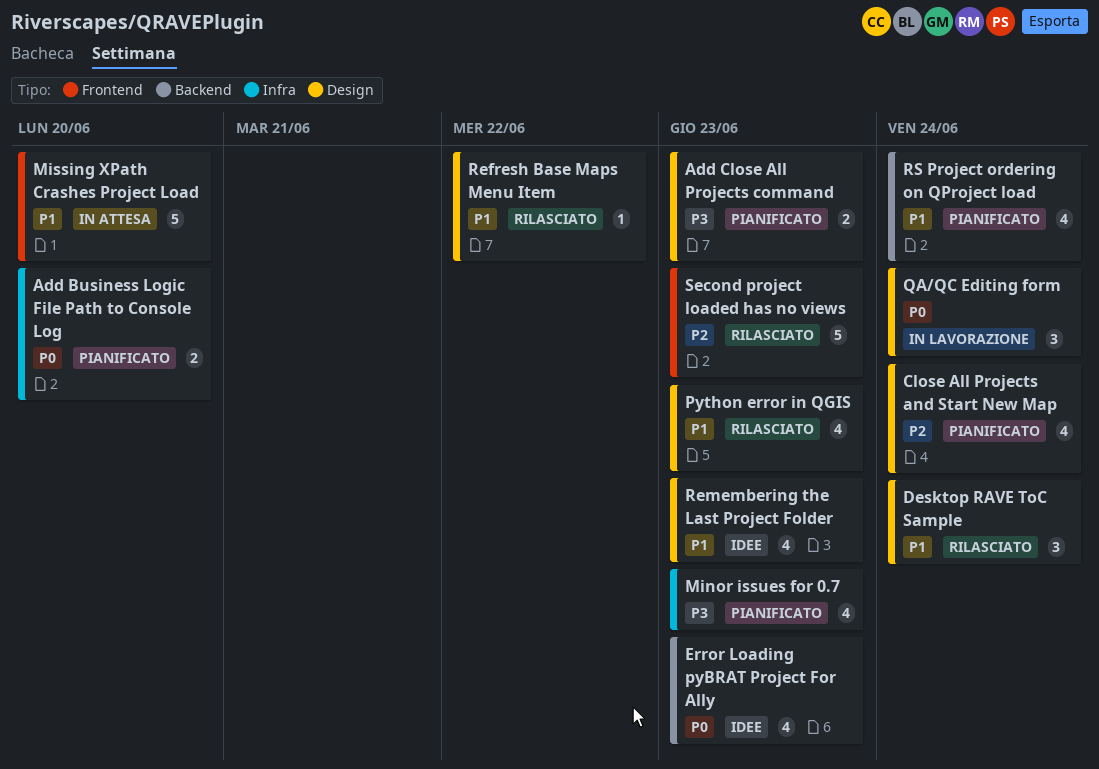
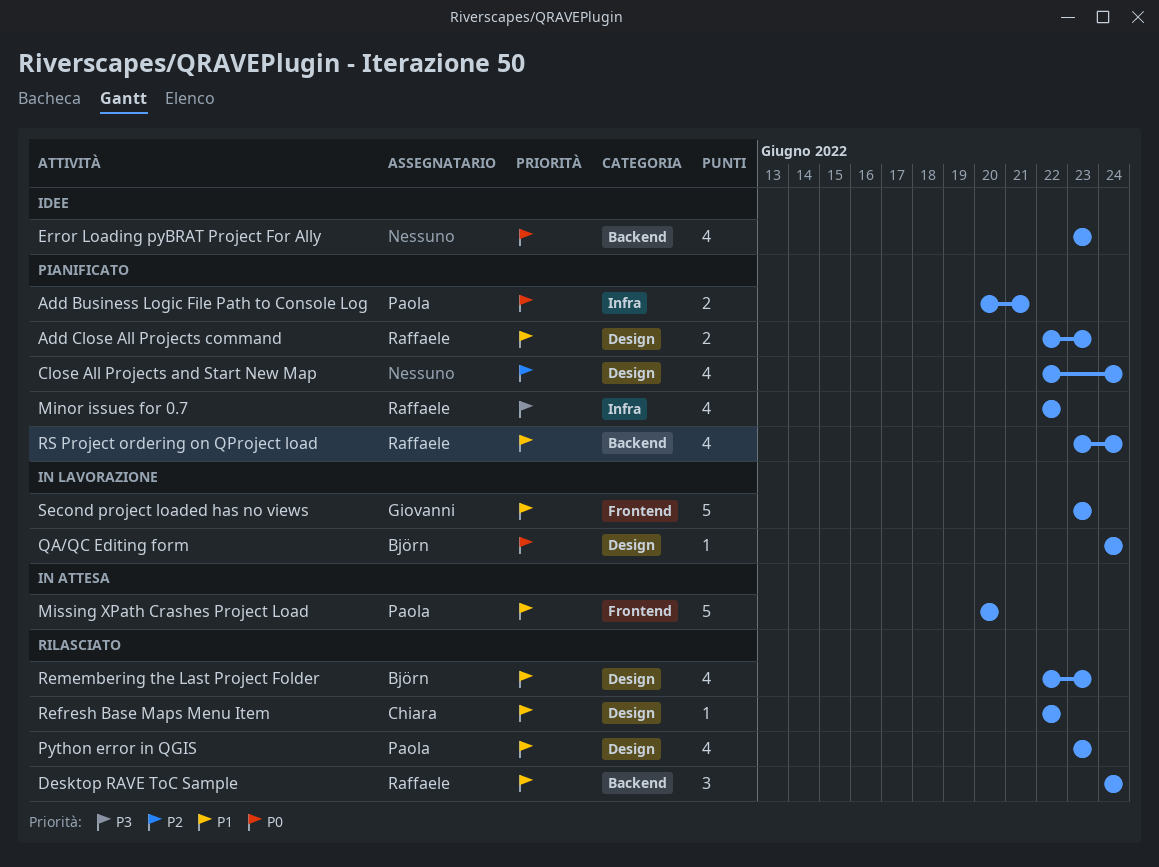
Add Business Logic File Path to Console Log, due: Jun 20 -> Jun 21
Add Close All Projects command, priority: P3 -> P1
Desktop RAVE ToC Sample, label: Design -> Backend
Minor issues for 0.7, due: Jun 23 -> Jun 22
QA/QC Editing form, estimate: 3 -> 1
Remembering the Last Project Folder, status: Idee -> Rilasciato
Second project loaded has no views, status: Rilasciato -> In lavorazione
Second project loaded has no views, priority: P2 -> P1

